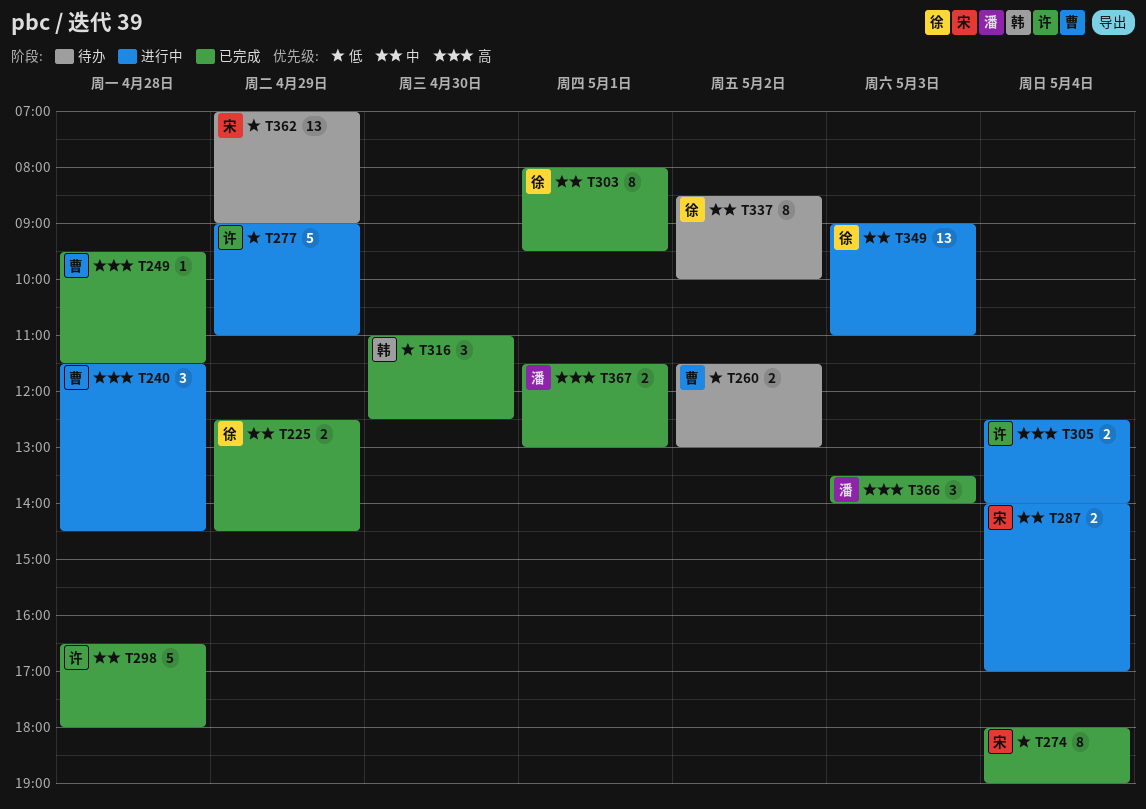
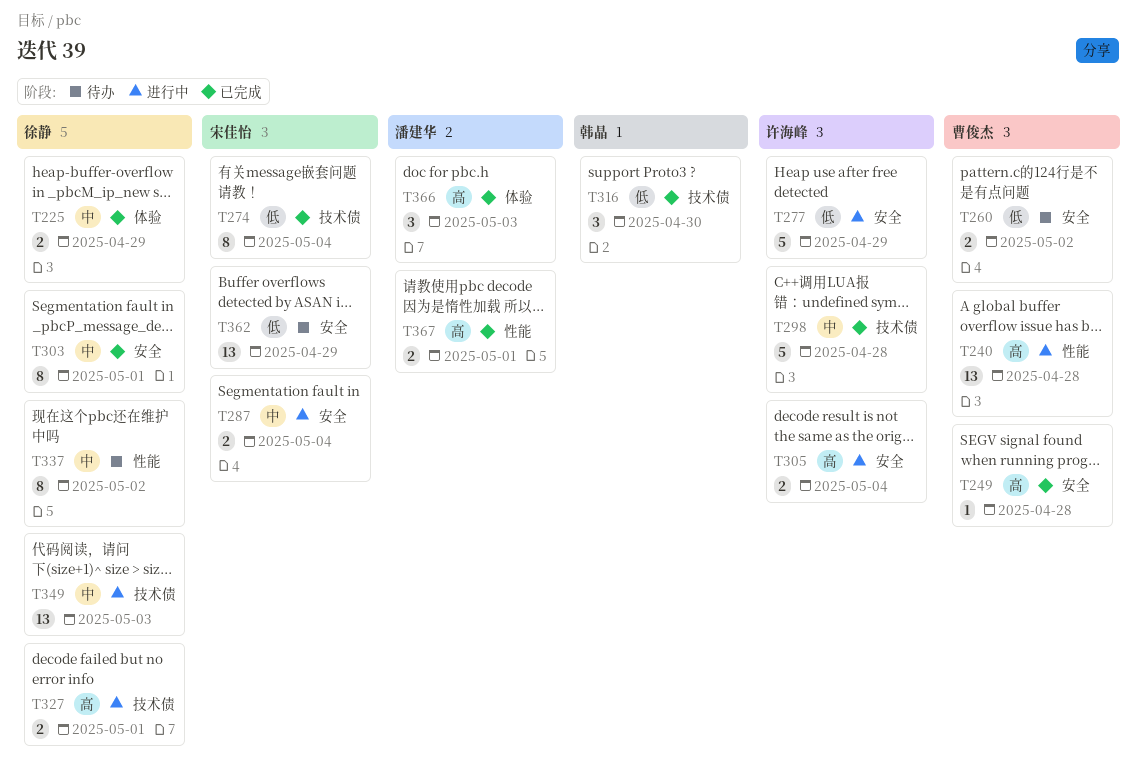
T240, estimate: 3 -> 13
T327: none -> present

